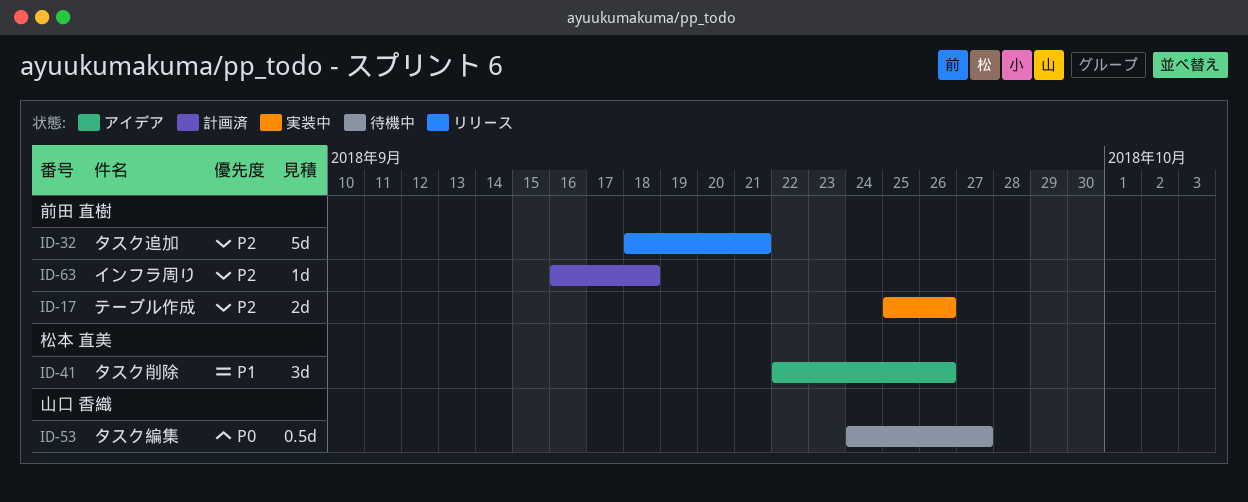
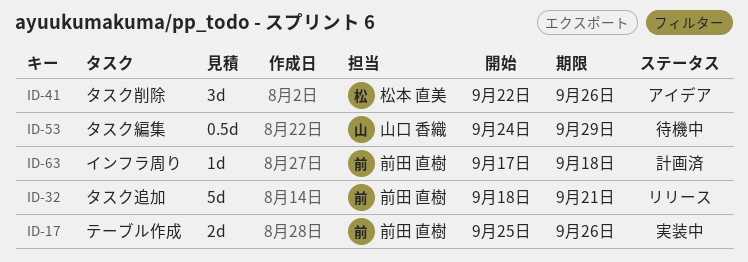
ID-53, due: Sep 27 -> Sep 29
ID-63, start: Sep 16 -> Sep 17

